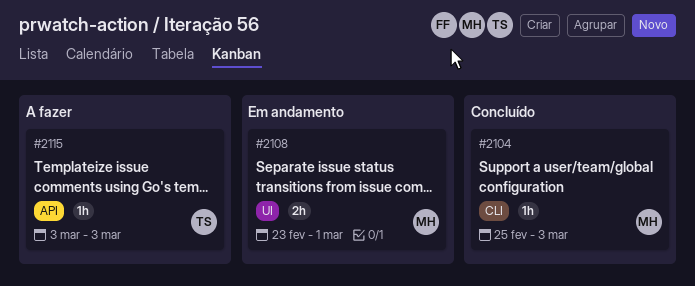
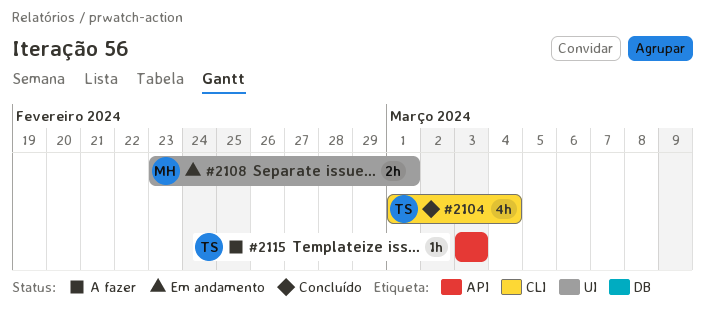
#2104, owner: MH -> TS
#2104, estimate: 1h -> 4h
#2104, start: Feb 25 -> Mar 1
#2104, due: Mar 3 -> Mar 4

